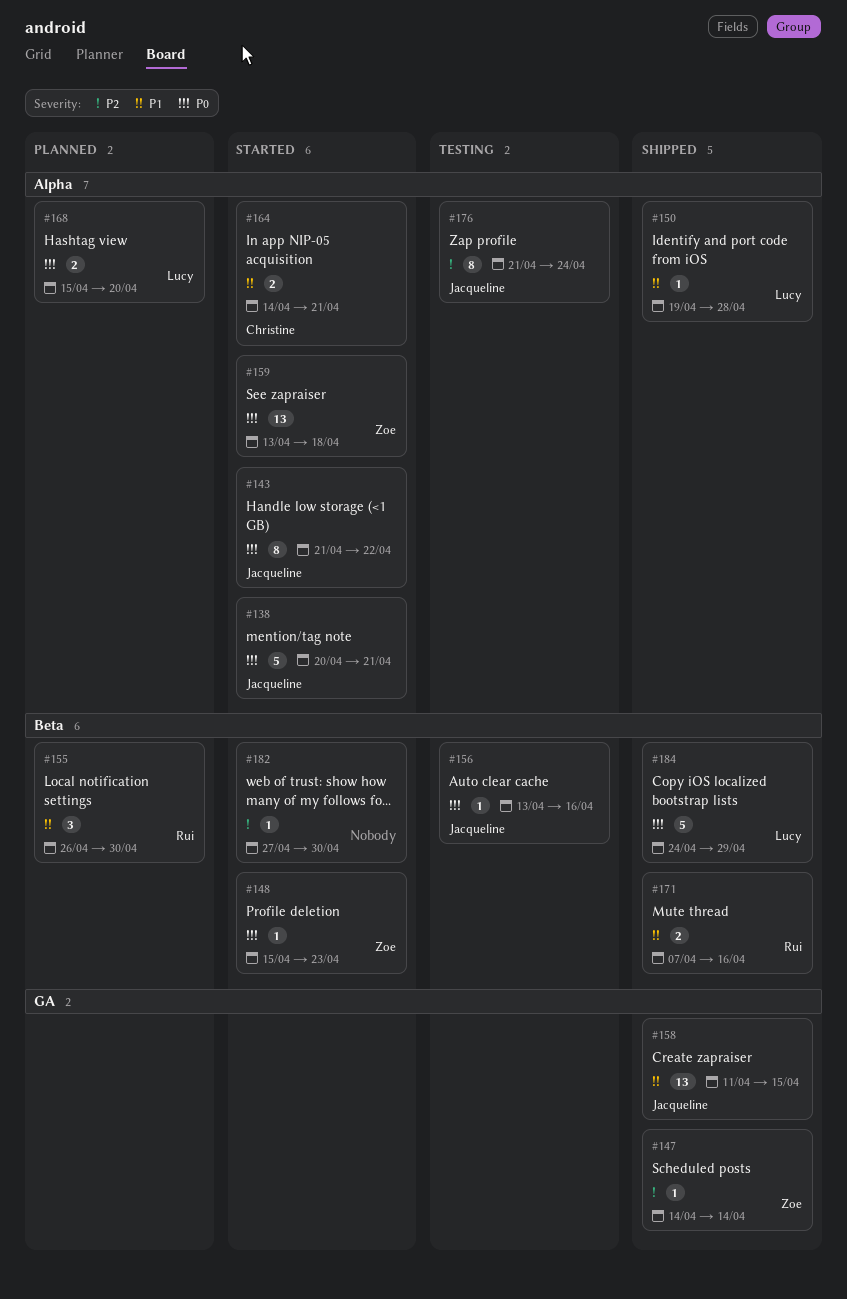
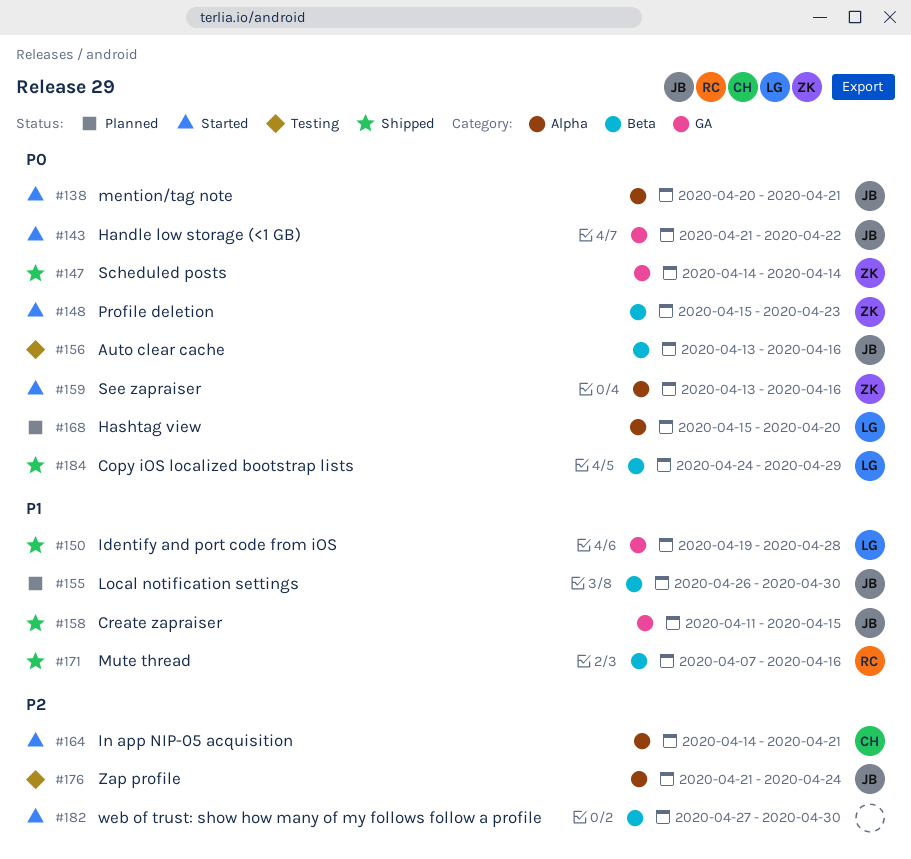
#143, label: Alpha -> GA
#147, priority: P2 -> P0
#150, label: Alpha -> GA
#155, owner: Rui -> Jacqueline
#159, due: Apr 18 -> Apr 16
#164, priority: P1 -> P2

